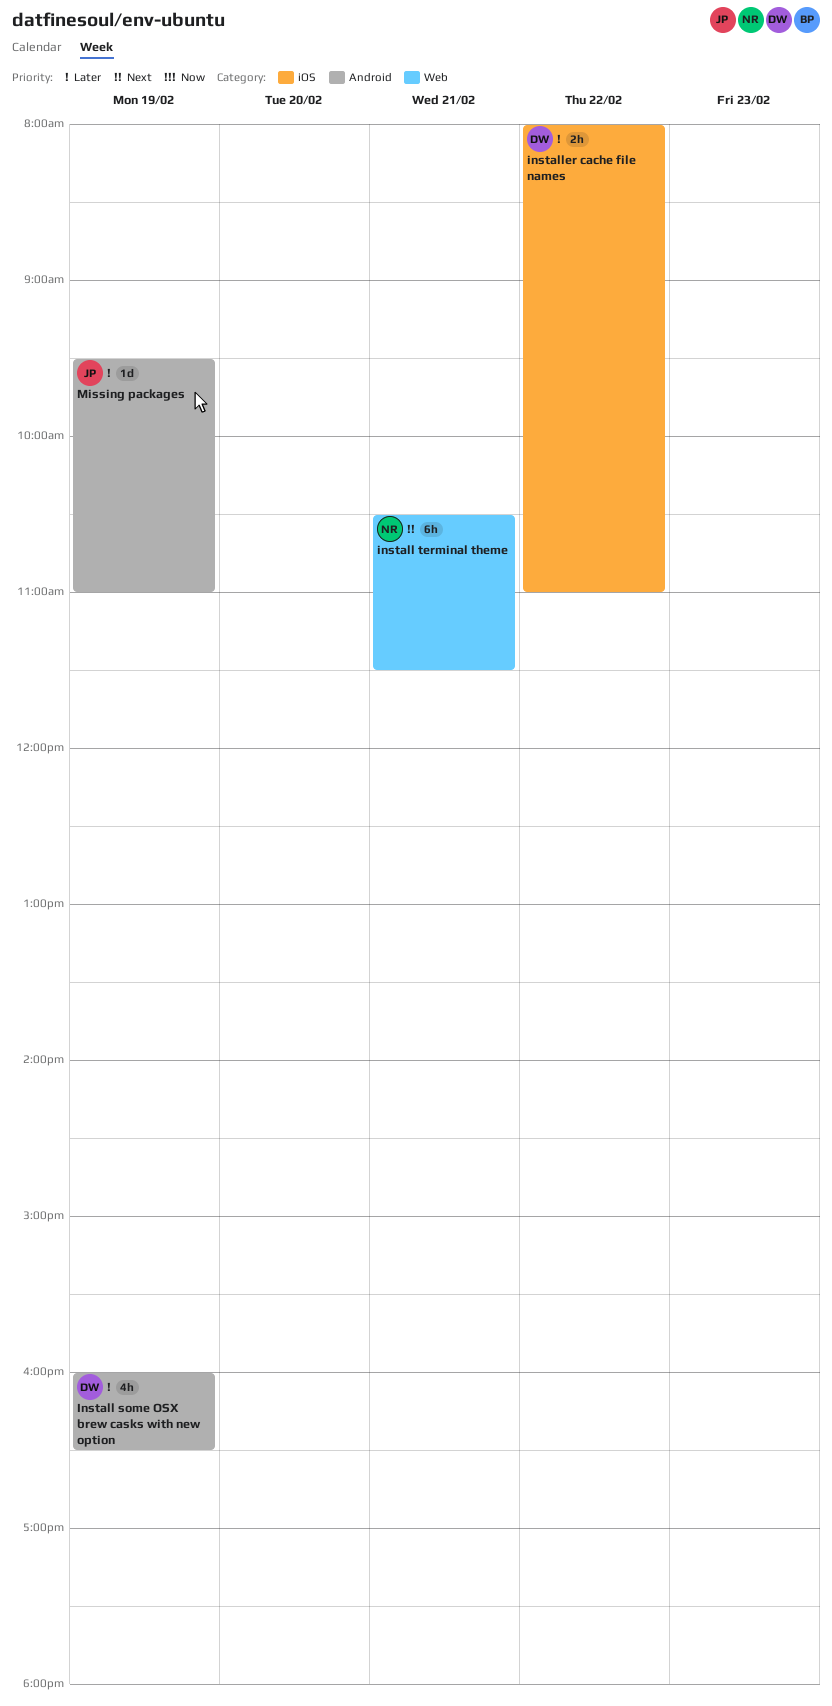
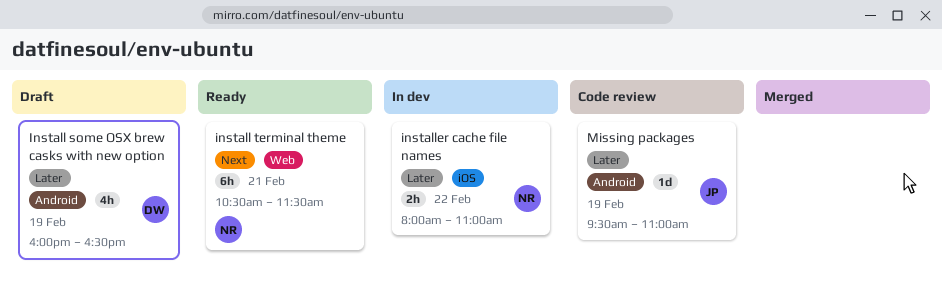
installer cache file names, owner: DW -> NR

